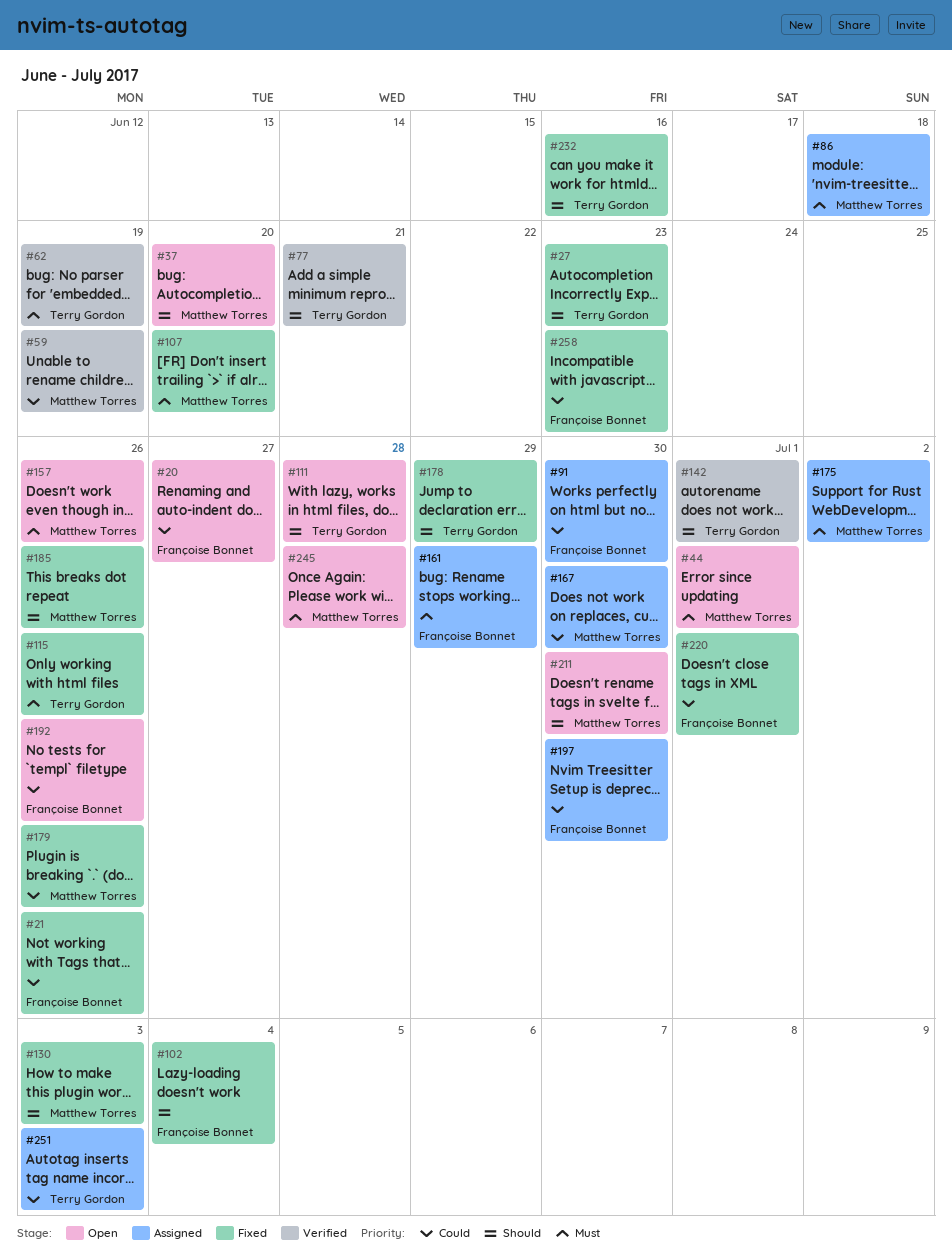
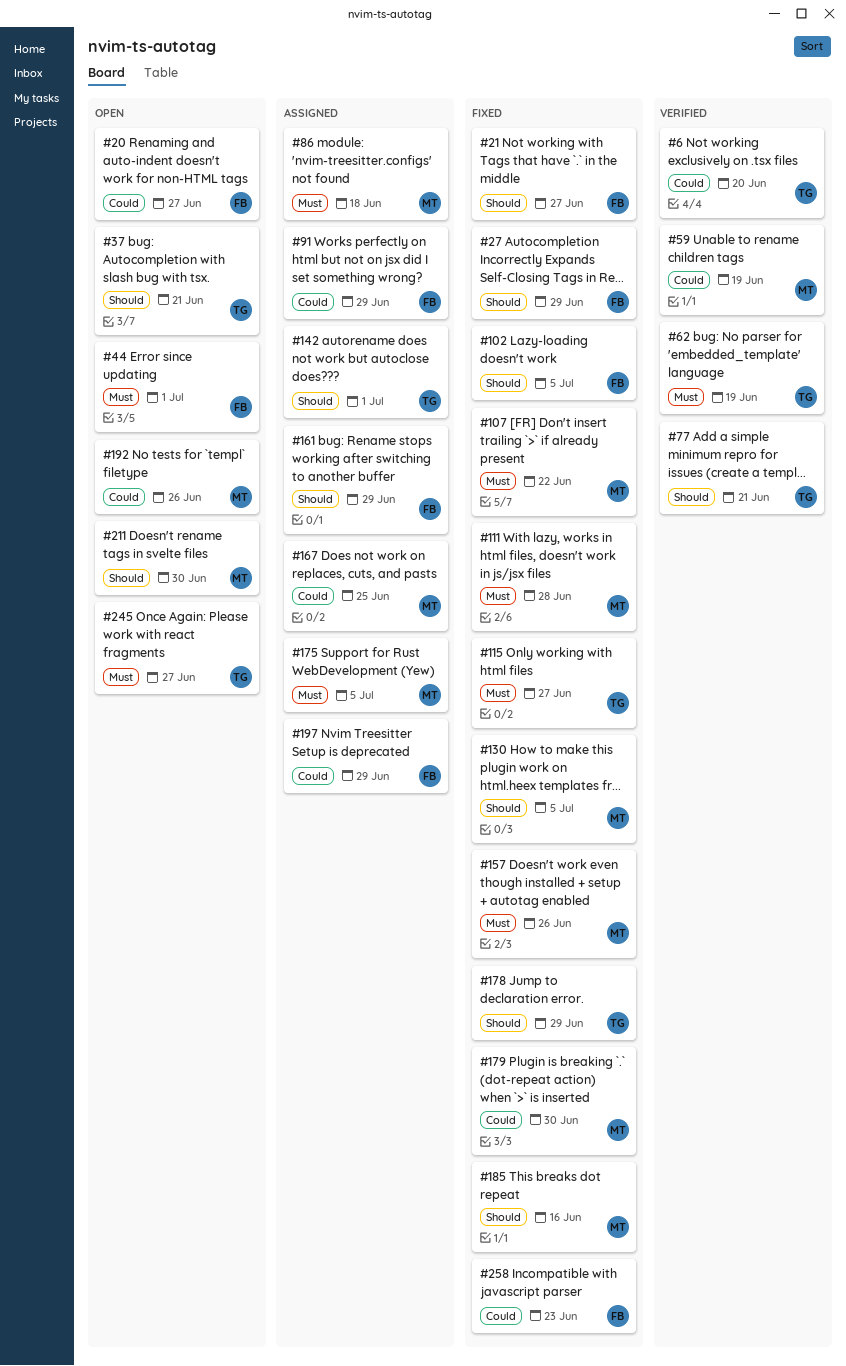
#6: none -> present
#21, priority: Could -> Should
#21, due: Jun 26 -> Jun 27
#27, owner: Terry Gordon -> Françoise Bonnet
#27, due: Jun 23 -> Jun 29
#37, owner: Matthew Torres -> Terry Gordon
#37, due: Jun 20 -> Jun 21
#44, owner: Matthew Torres -> Françoise Bonnet
#91, due: Jun 30 -> Jun 29
#102, due: Jul 4 -> Jul 5
#107, due: Jun 20 -> Jun 22
#111, status: Open -> Fixed
#111, owner: Terry Gordon -> Matthew Torres
#111, priority: Should -> Must
#115, due: Jun 26 -> Jun 27
#130, due: Jul 3 -> Jul 5
#142, status: Verified -> Assigned
#157, status: Open -> Fixed
#161, priority: Must -> Should
#167, due: Jun 30 -> Jun 25
#175, due: Jul 2 -> Jul 5
#179, due: Jun 26 -> Jun 30
#185, due: Jun 26 -> Jun 16
#192, owner: Françoise Bonnet -> Matthew Torres
#197, due: Jun 30 -> Jun 29
#220: present -> none
#232: present -> none
#245, owner: Matthew Torres -> Terry Gordon
#245, due: Jun 28 -> Jun 27
#251: present -> none

